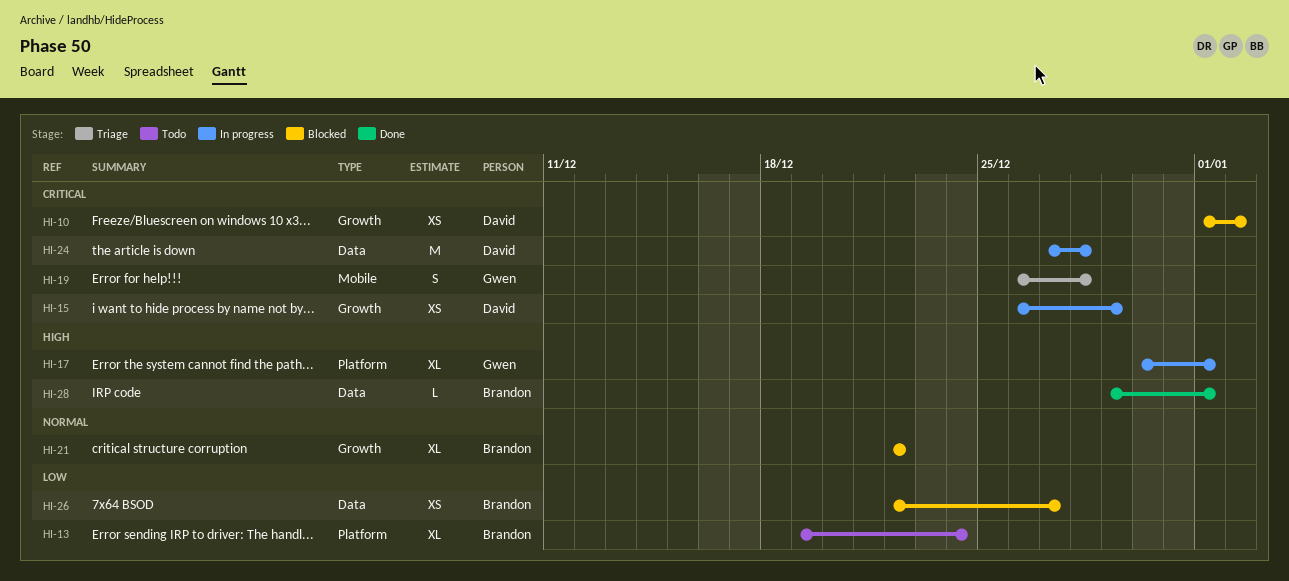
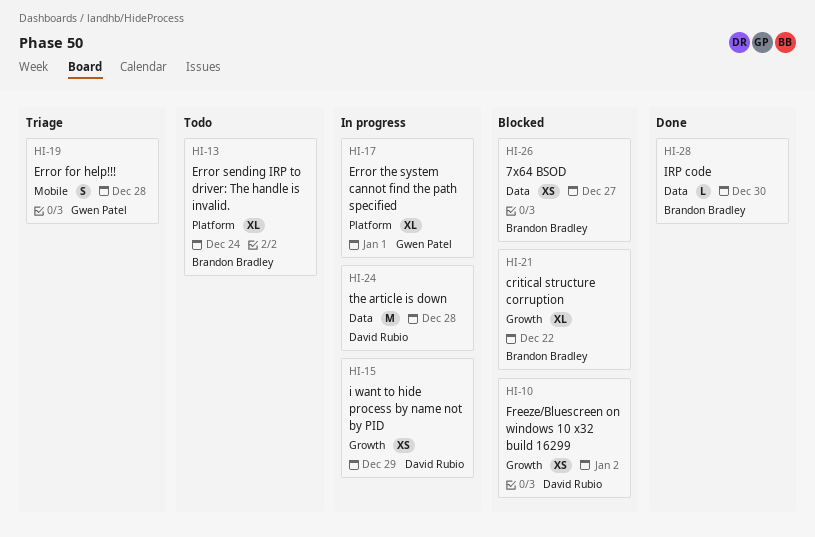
HI-28, due: Jan 1 -> Dec 30

